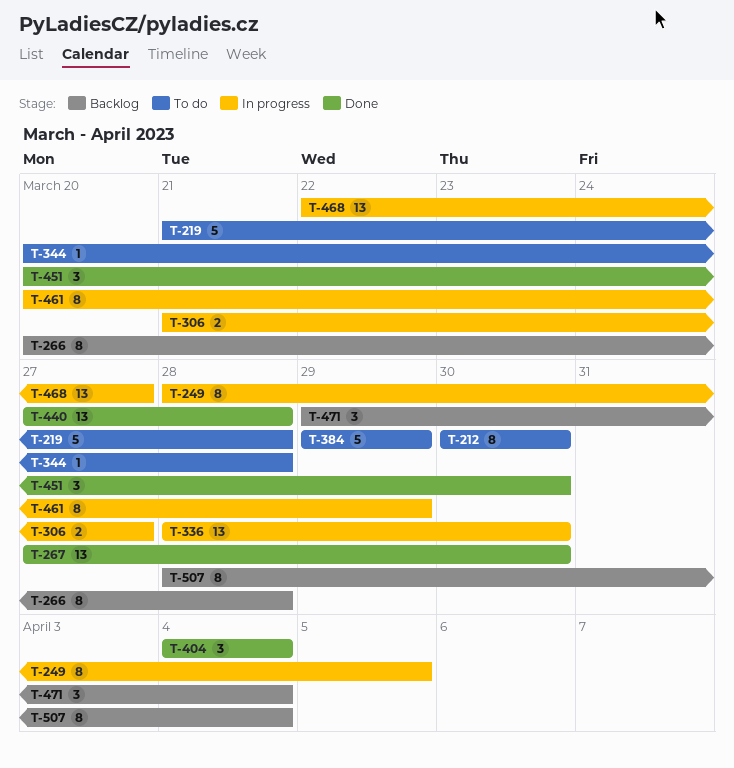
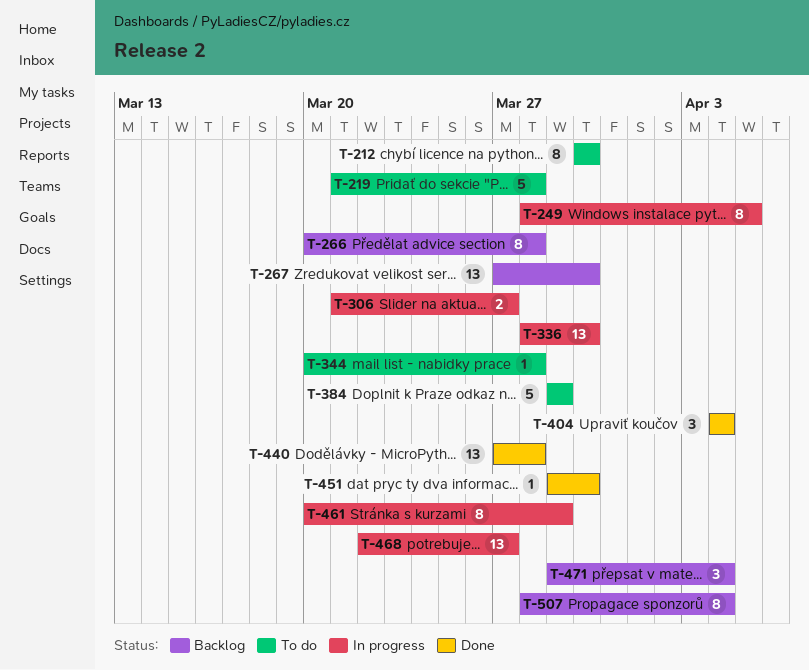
T-267, status: Done -> Backlog
T-451, estimate: 3 -> 1
T-451, start: Mar 20 -> Mar 29

